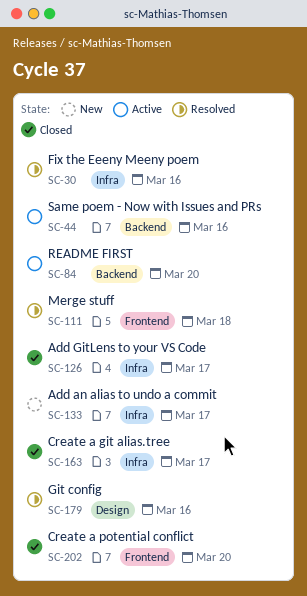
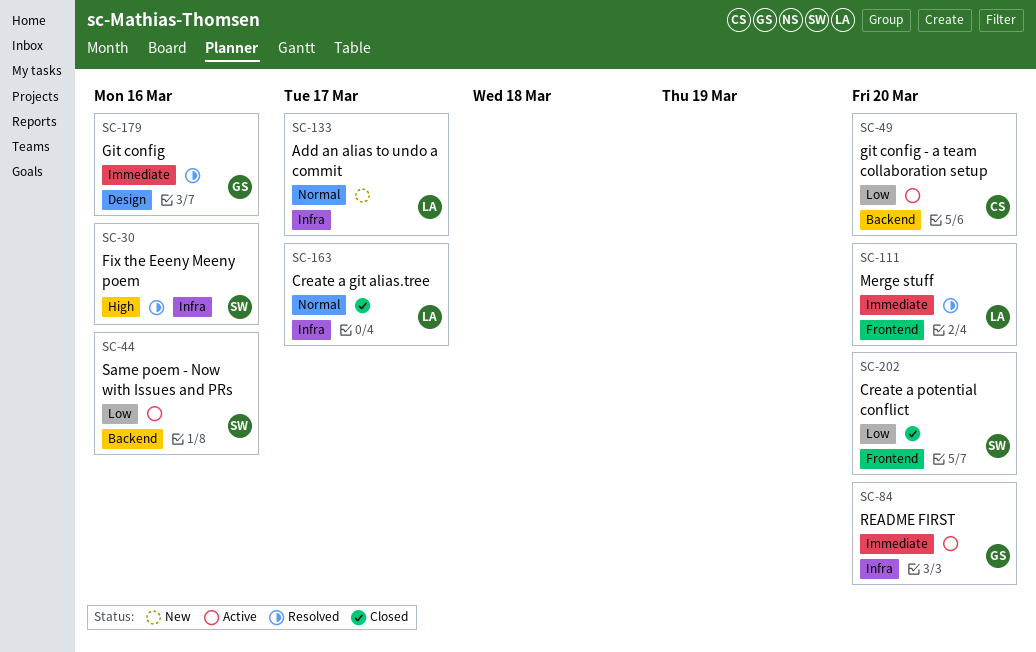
SC-49: none -> present
SC-84, label: Backend -> Infra
SC-111, due: Mar 18 -> Mar 20
SC-126: present -> none

